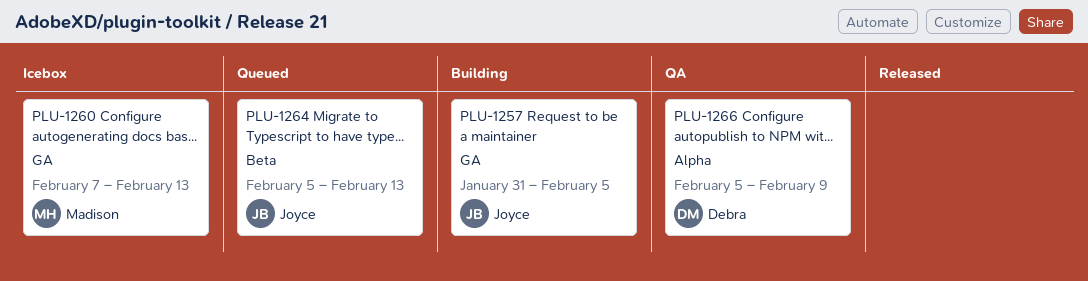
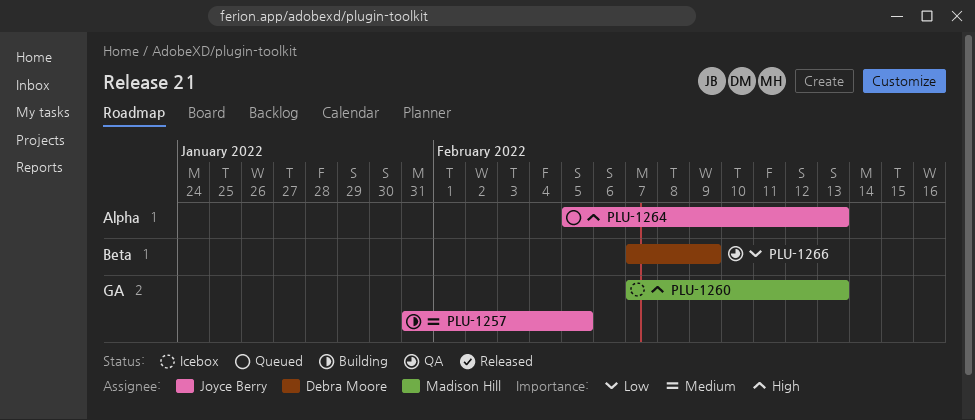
PLU-1264, label: Beta -> Alpha
PLU-1266, label: Alpha -> Beta
PLU-1266, start: Feb 5 -> Feb 7

